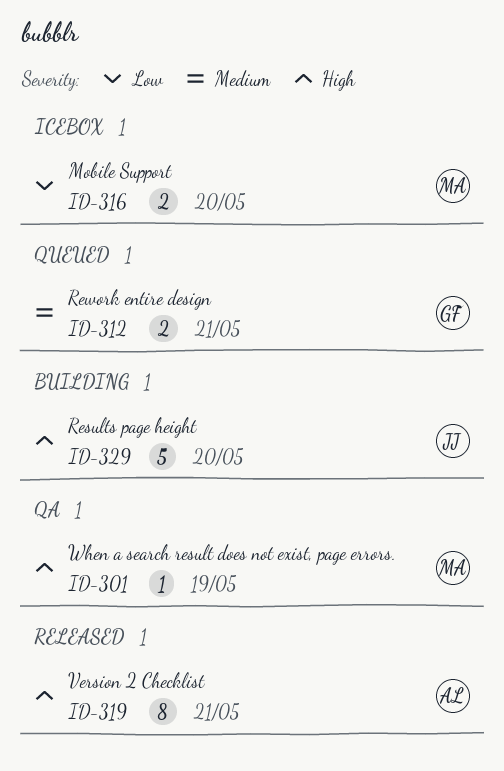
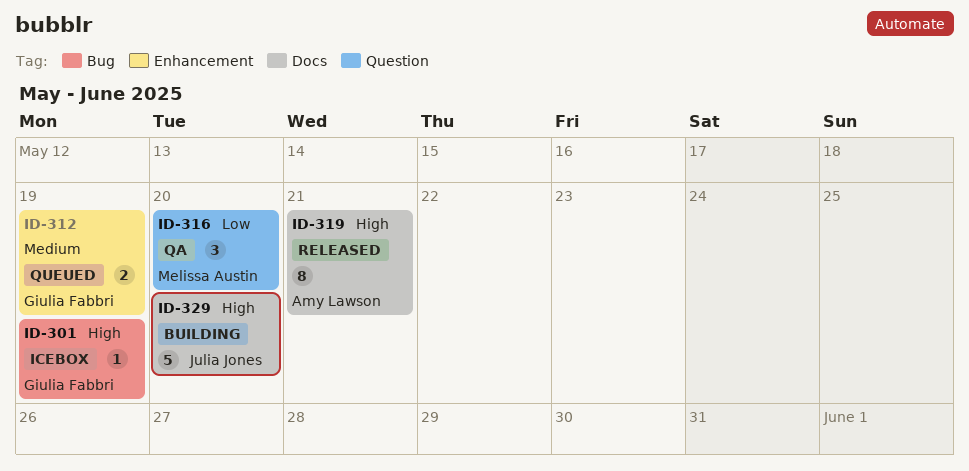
ID-301, status: QA -> Icebox
ID-301, owner: Melissa Austin -> Giulia Fabbri
ID-312, due: May 21 -> May 19
ID-316, status: Icebox -> QA
ID-316, estimate: 2 -> 3

